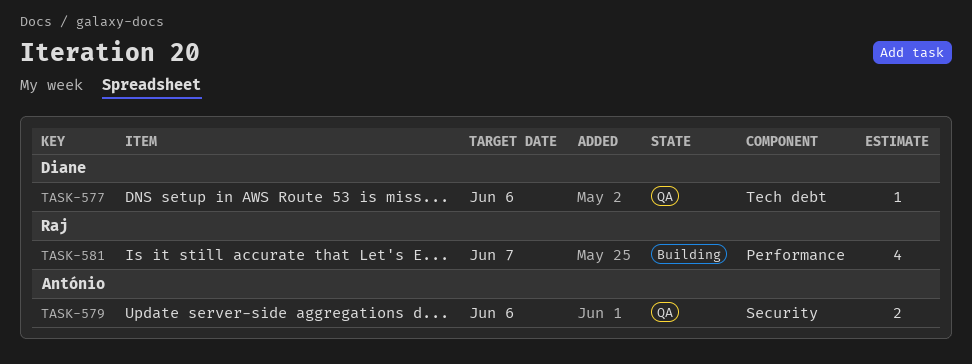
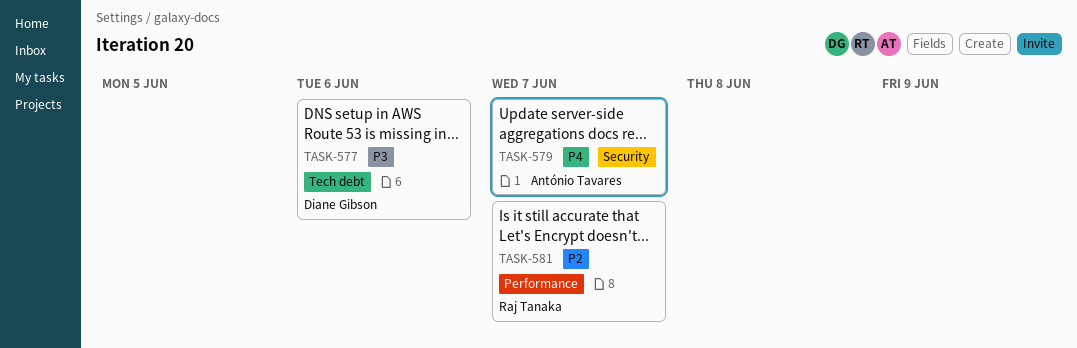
TASK-579, due: Jun 6 -> Jun 7

